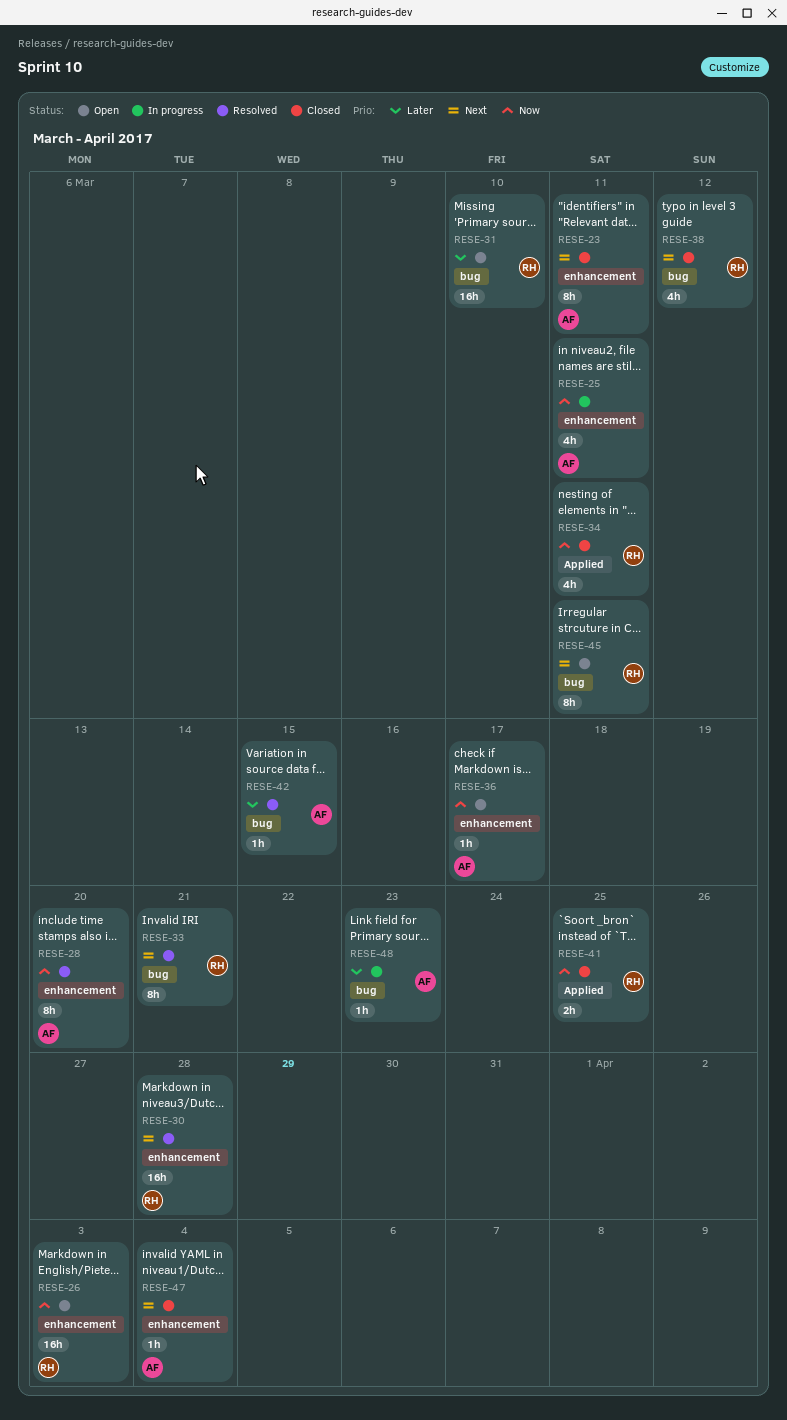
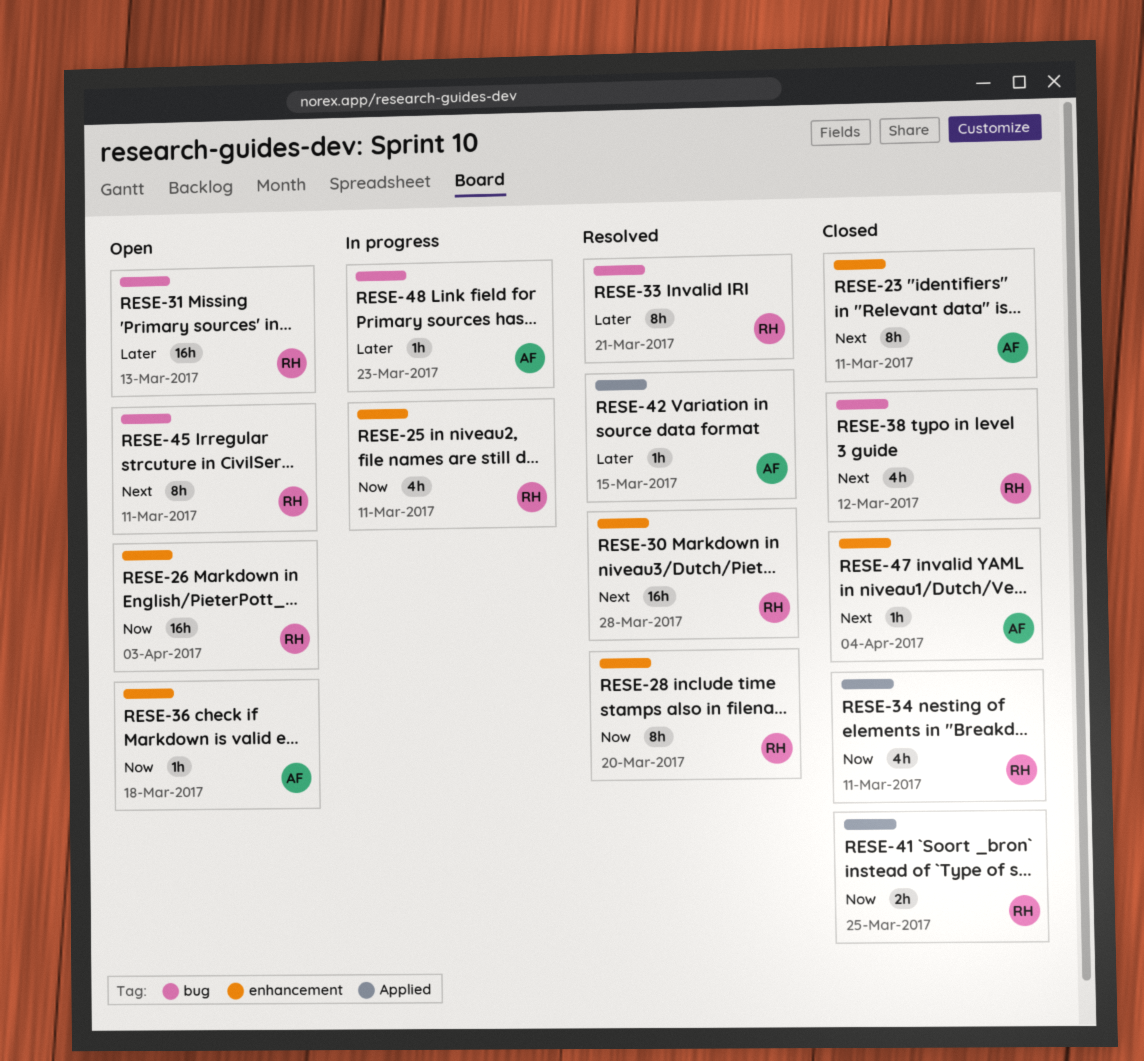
RESE-25, owner: AF -> RH
RESE-28, owner: AF -> RH
RESE-31, due: Mar 10 -> Mar 13
RESE-33, priority: Next -> Later
RESE-36, due: Mar 17 -> Mar 18
RESE-42, label: bug -> Applied

